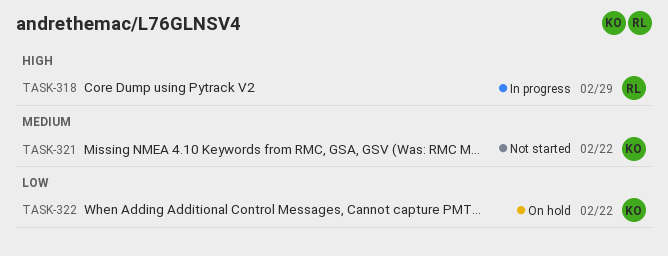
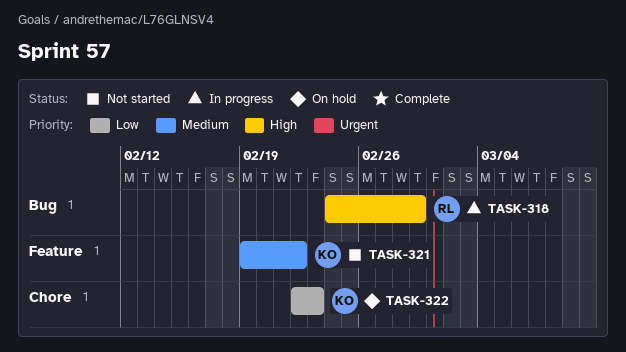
TASK-322, due: Feb 22 -> Feb 23

